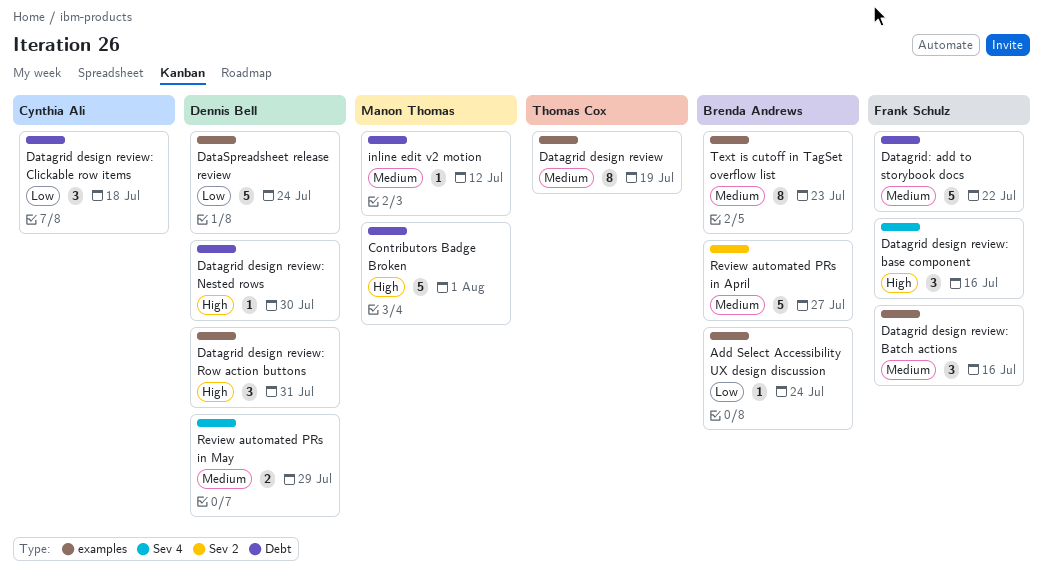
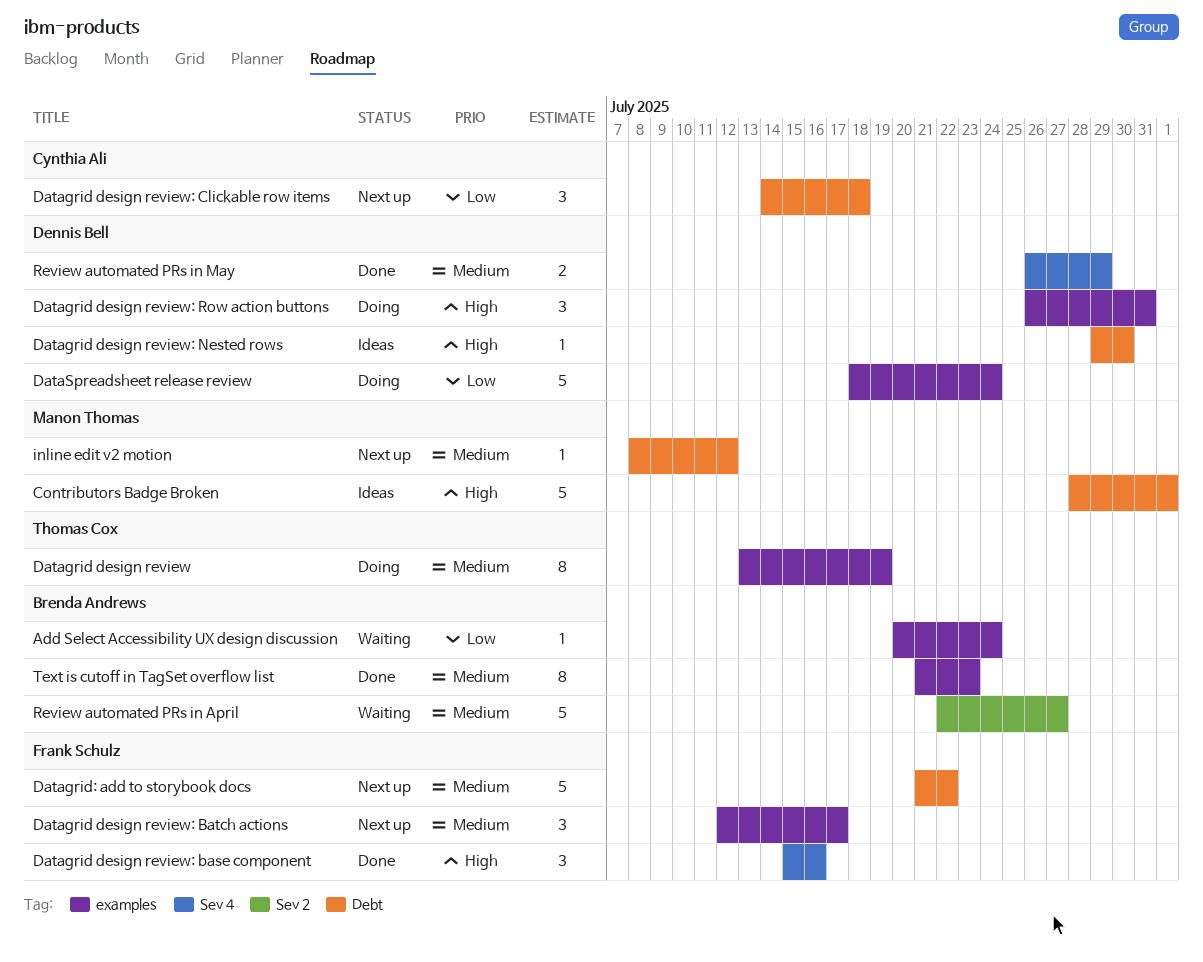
Datagrid design review: Batch actions, due: Jul 16 -> Jul 17

